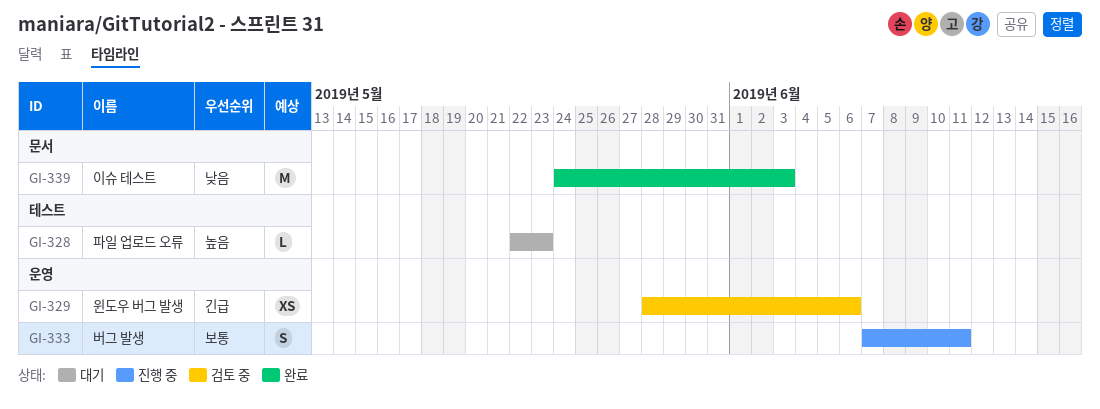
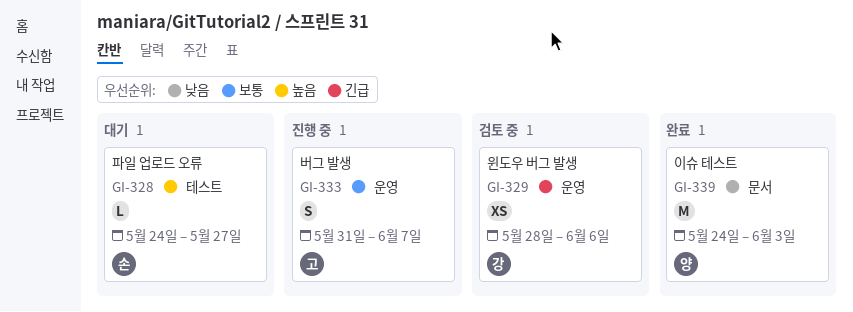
GI-328, start: May 22 -> May 24
GI-328, due: May 23 -> May 27
GI-333, start: Jun 7 -> May 31
GI-333, due: Jun 11 -> Jun 7

